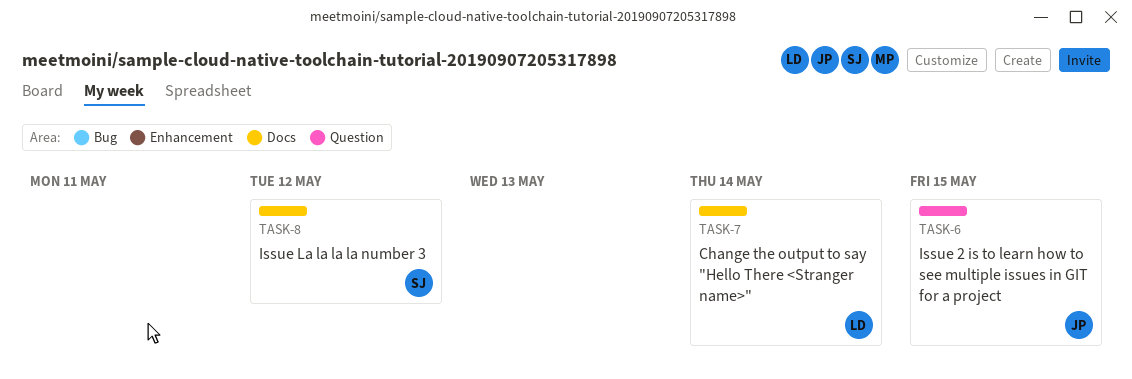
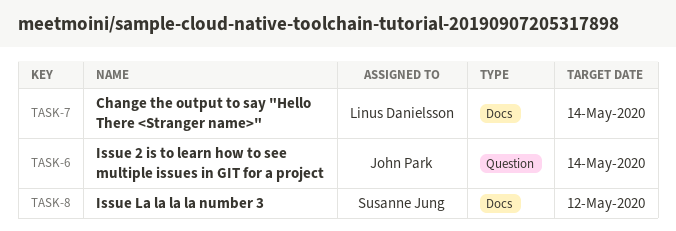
TASK-6, due: May 15 -> May 14

